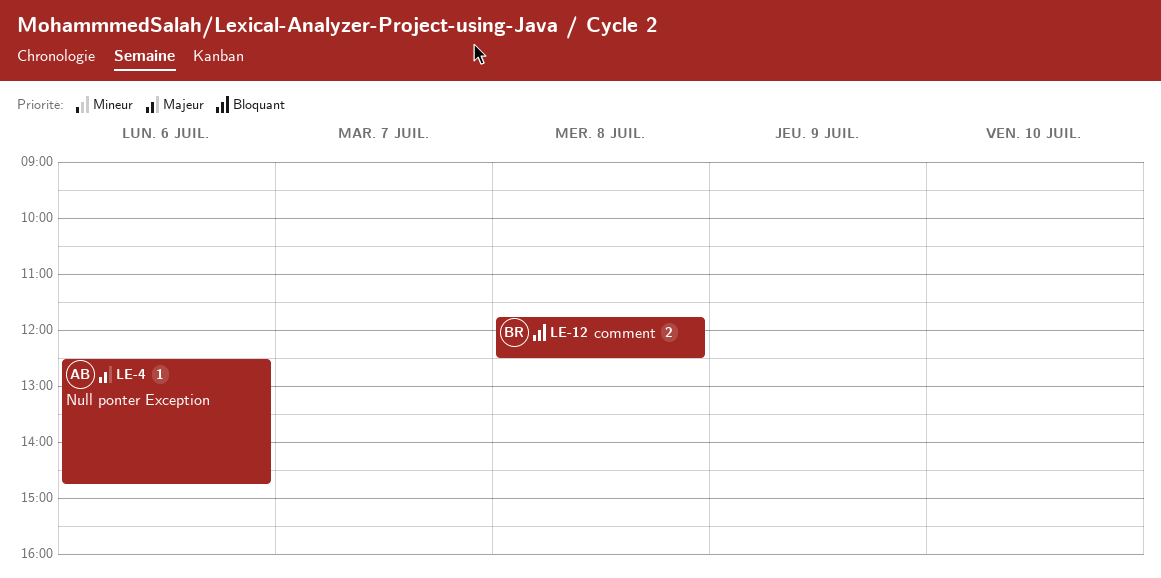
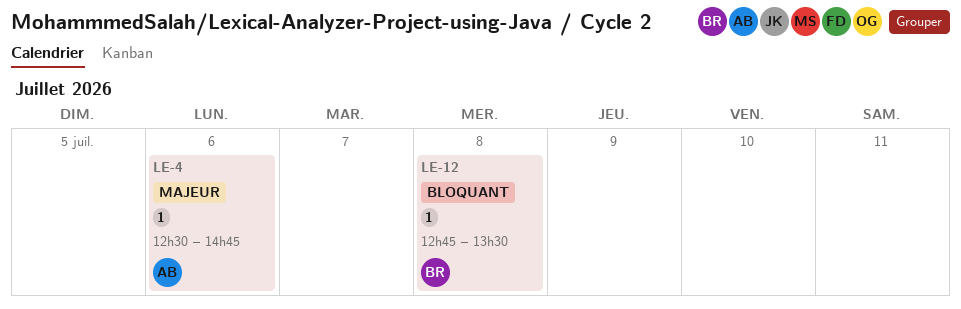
LE-12, estimate: 2 -> 1
LE-12, begins: 11:45 -> 12:45
LE-12, ends: 12:30 -> 13:30

